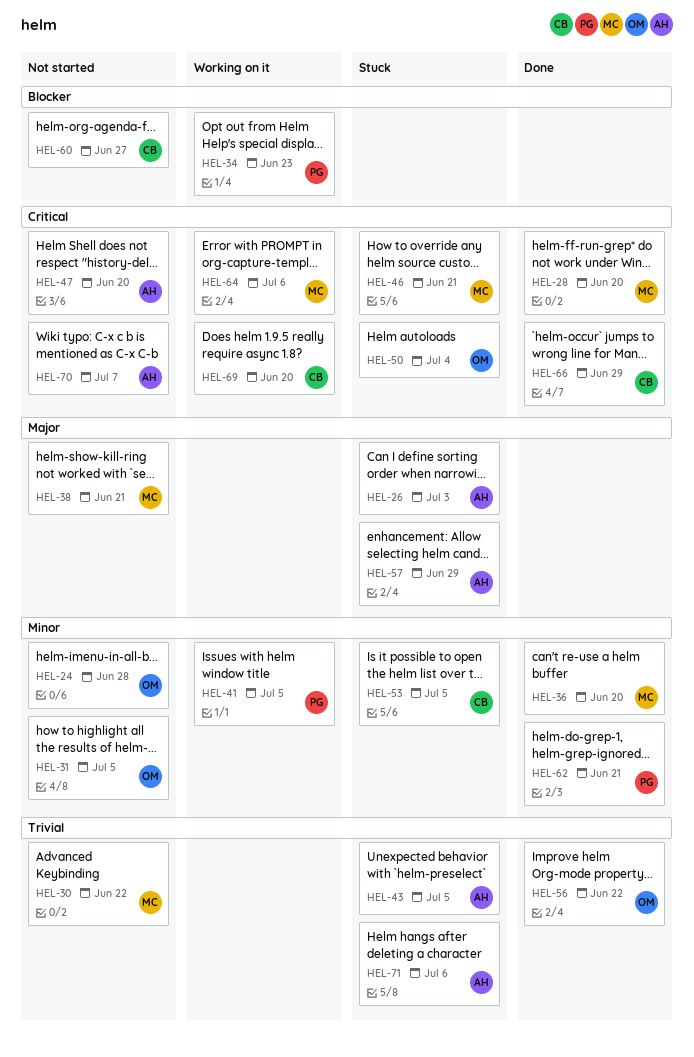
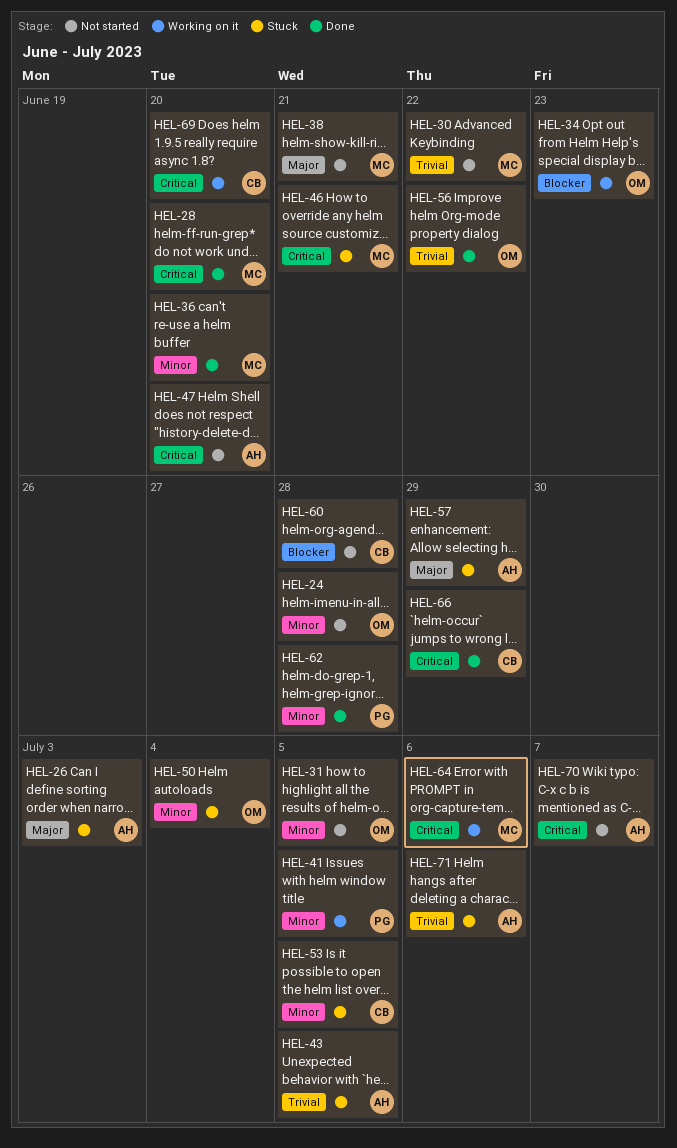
HEL-34, owner: PG -> OM
HEL-50, priority: Critical -> Minor
HEL-60, due: Jun 27 -> Jun 28
HEL-62, due: Jun 21 -> Jun 28

